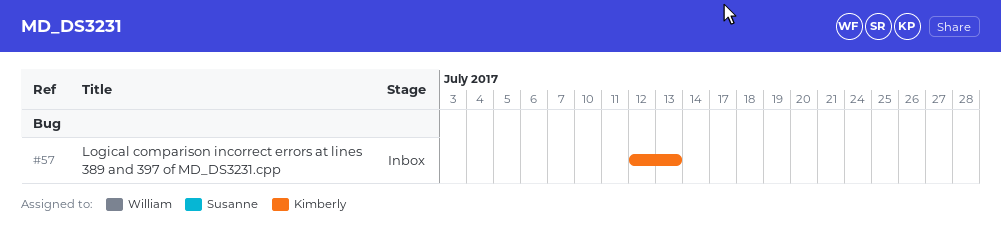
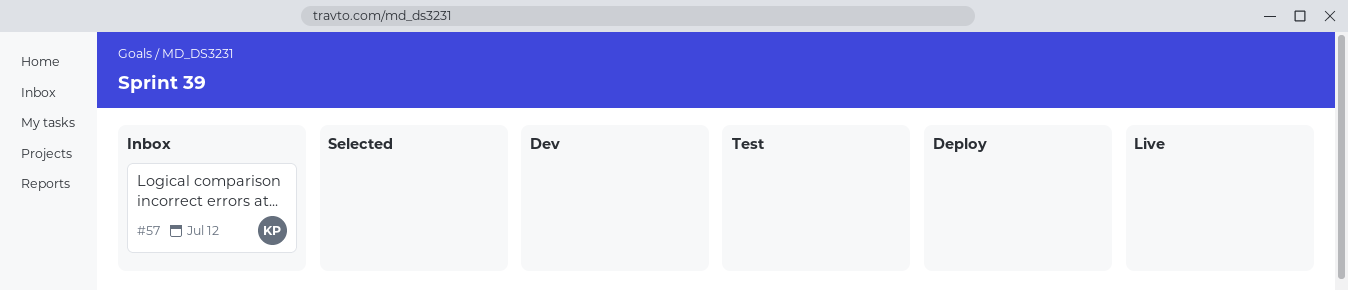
#57, due: Jul 13 -> Jul 12

